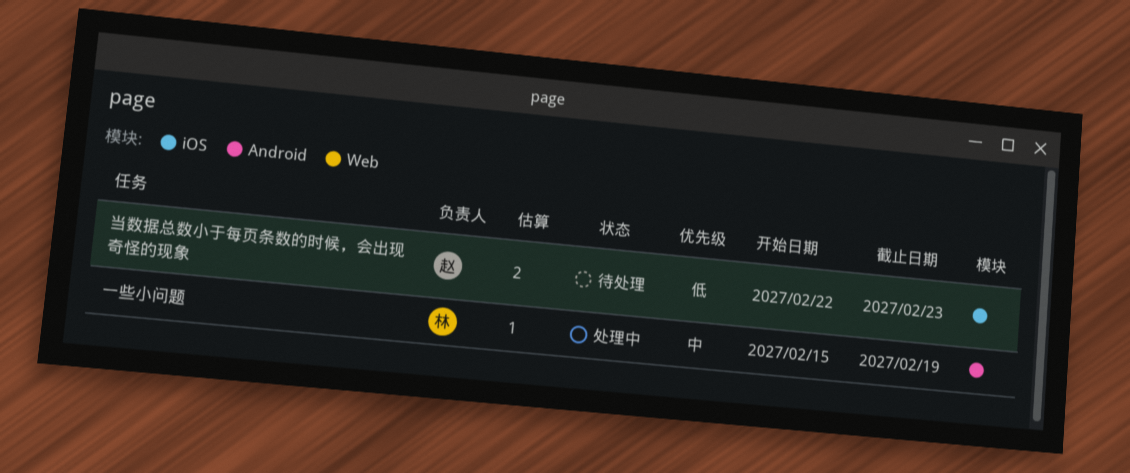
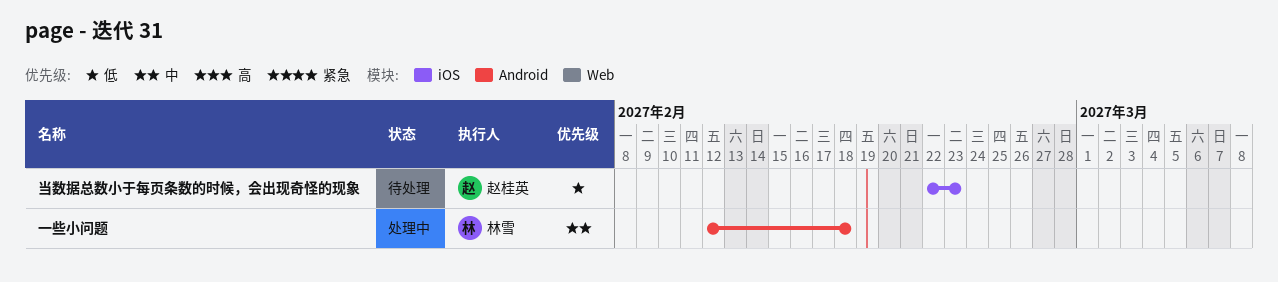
一些小问题, start: Feb 15 -> Feb 12
一些小问题, due: Feb 19 -> Feb 18

